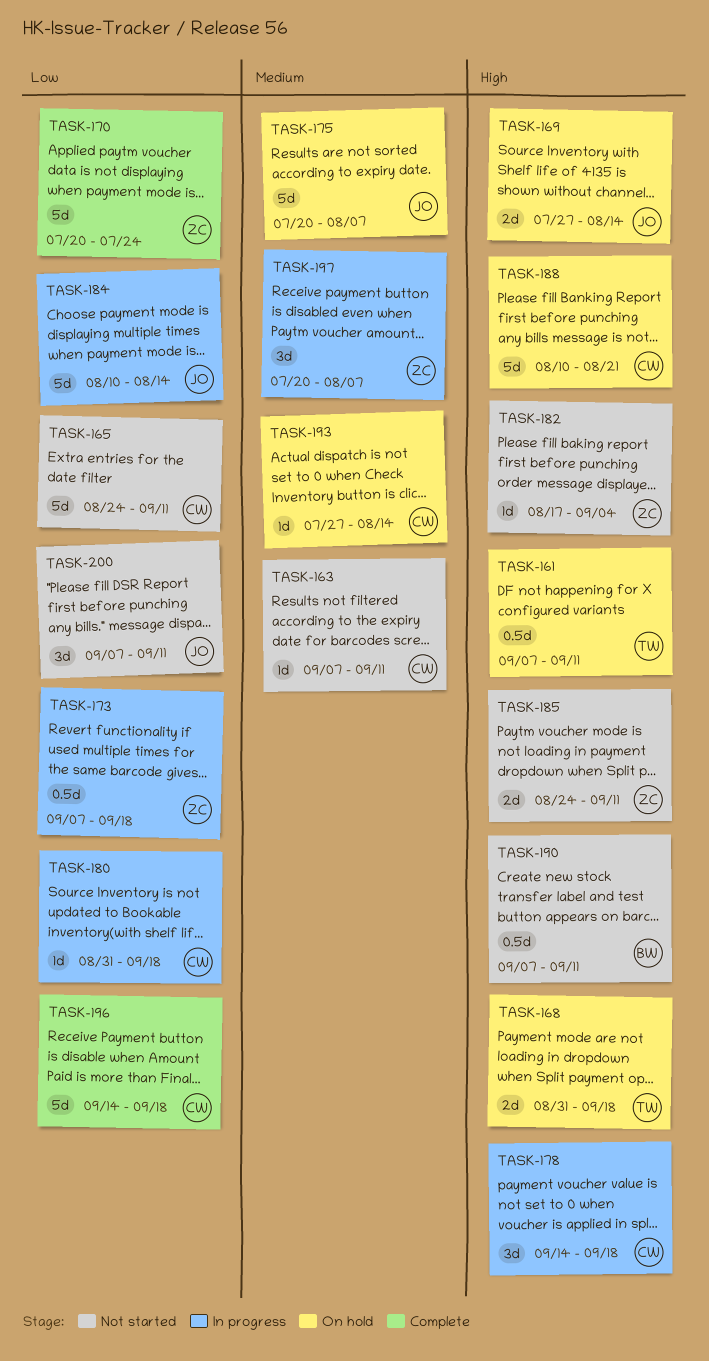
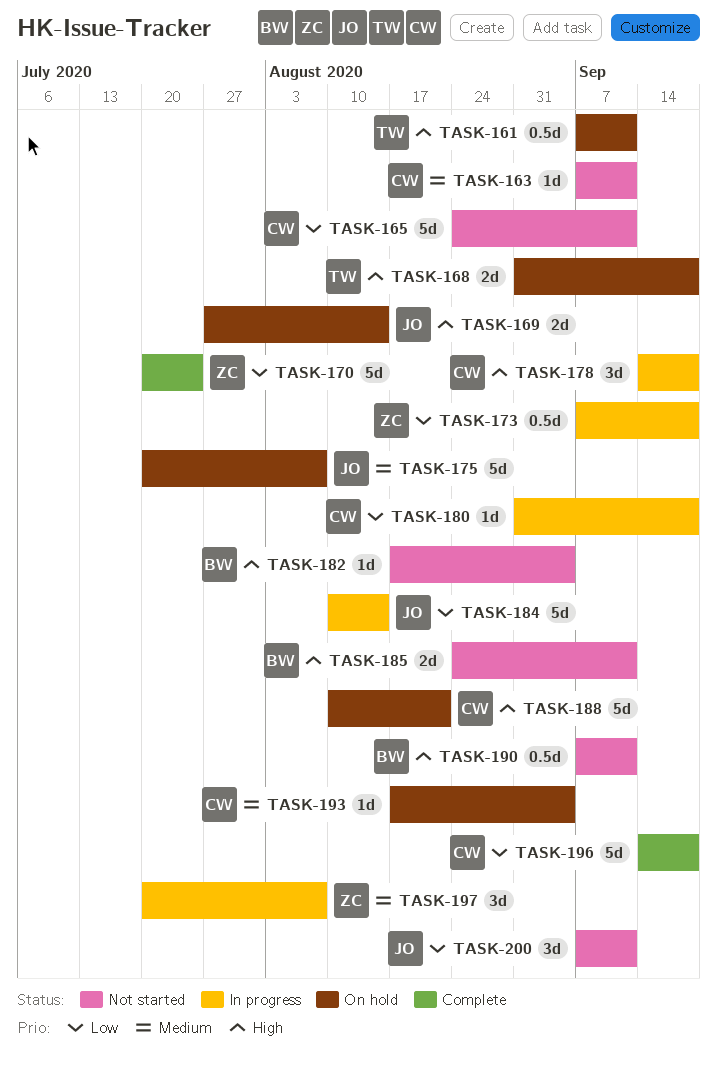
TASK-182, owner: ZC -> BW
TASK-185, owner: ZC -> BW
TASK-193, start: Jul 27 -> Aug 17
TASK-193, due: Aug 14 -> Sep 4

